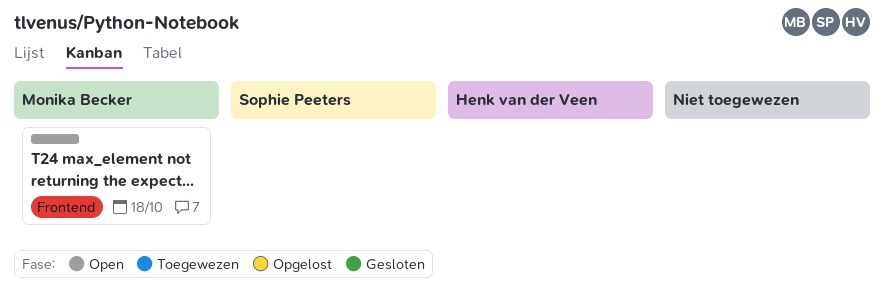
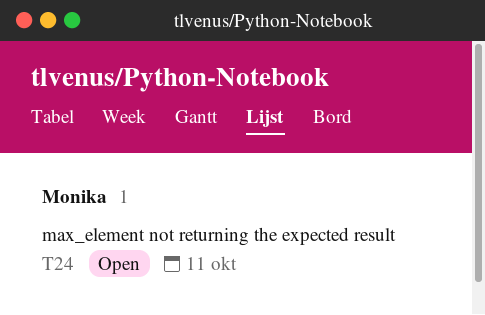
T24, due: Oct 18 -> Oct 11

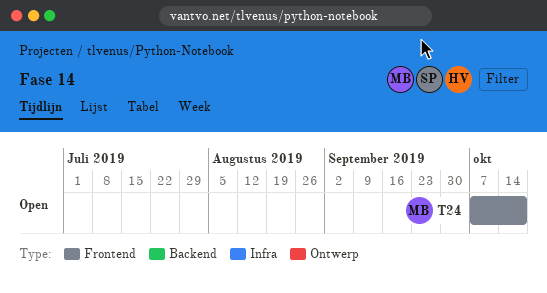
T24, due: Oct 11 -> Oct 18

